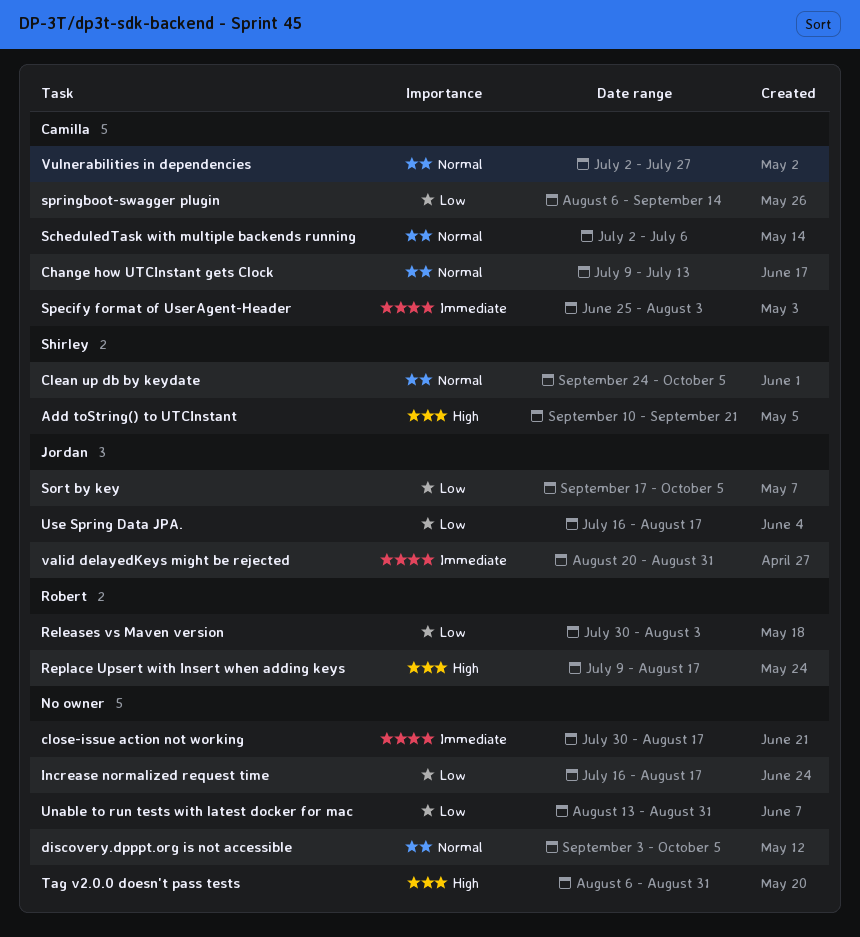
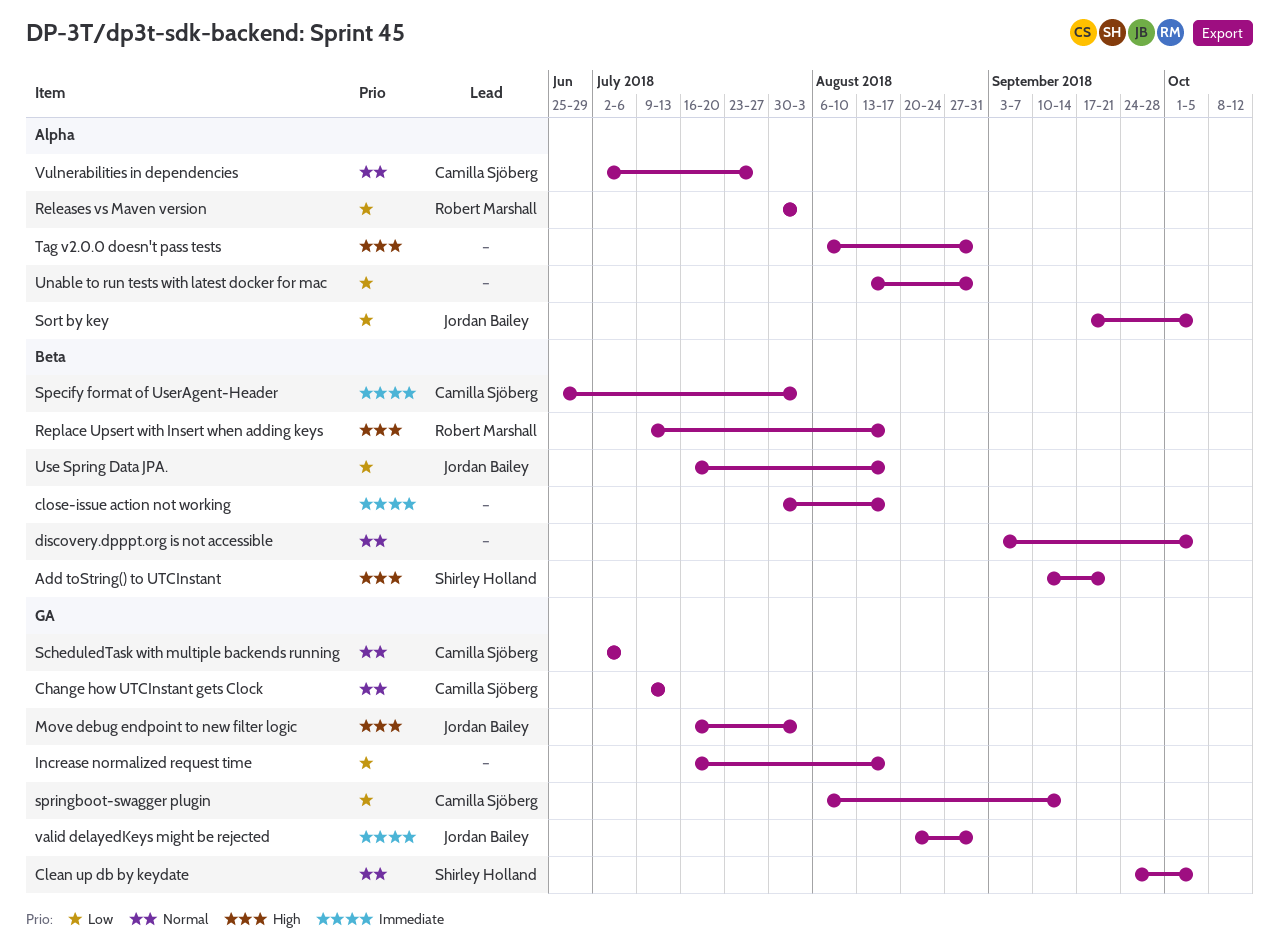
Move debug endpoint to new filter logic: none -> present

